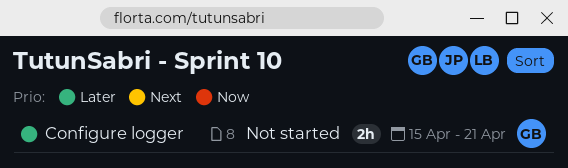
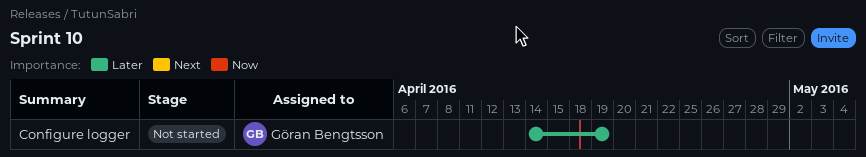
Configure logger, start: Apr 15 -> Apr 14
Configure logger, due: Apr 21 -> Apr 19

